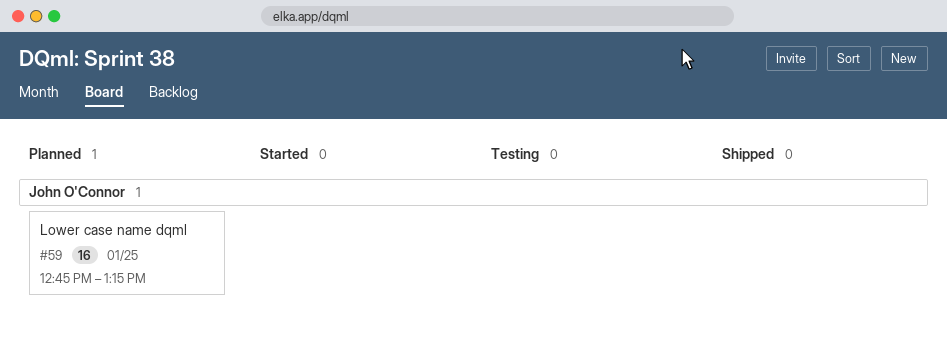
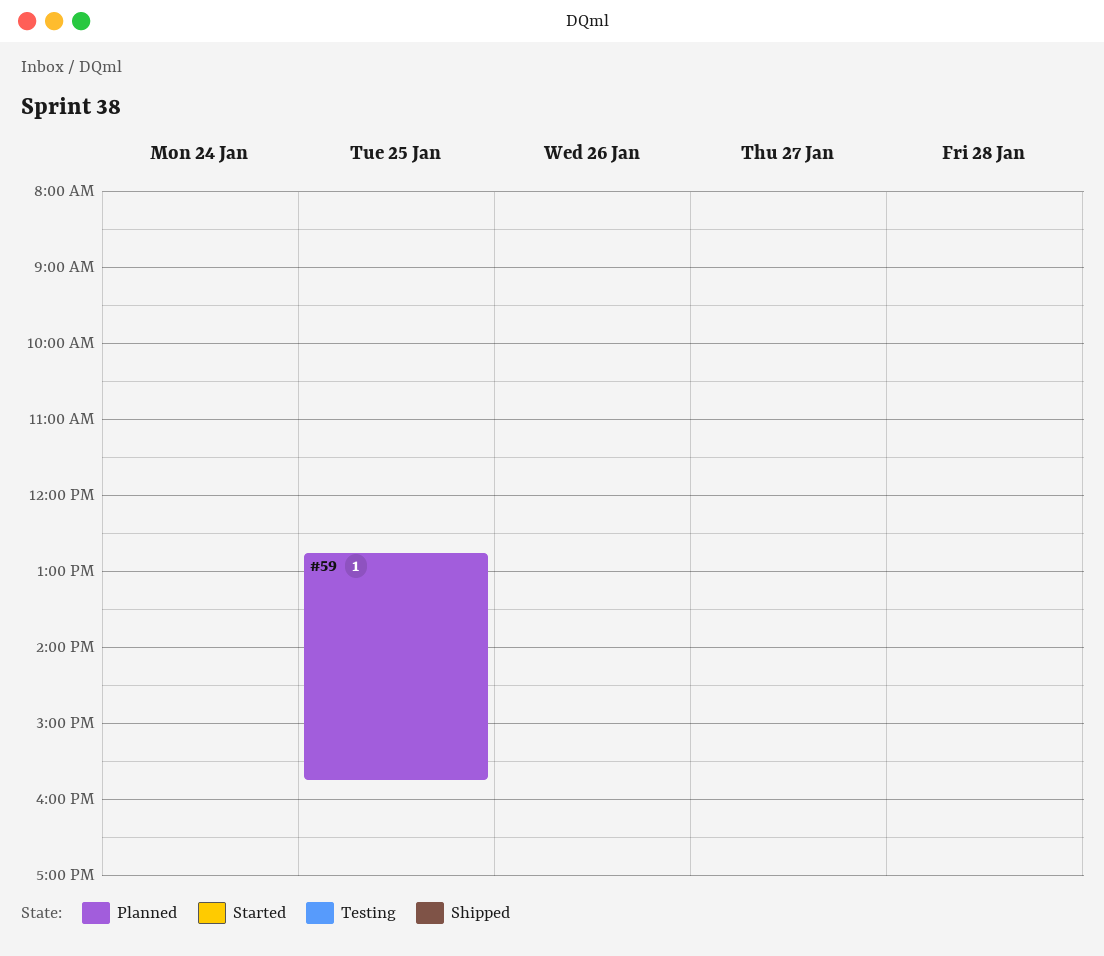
#59, estimate: 16 -> 1
#59, ends: 13:15 -> 15:45

